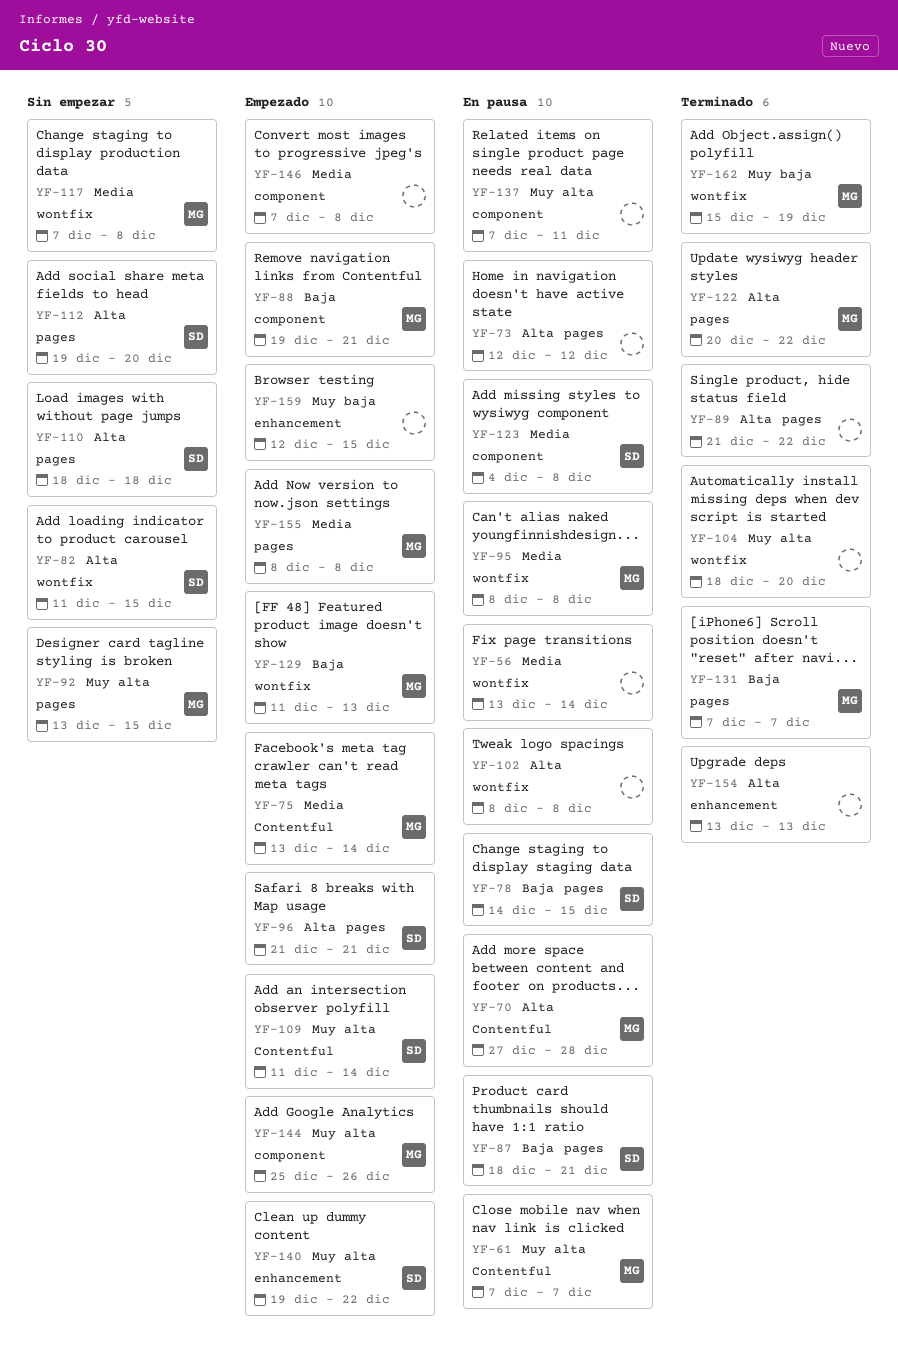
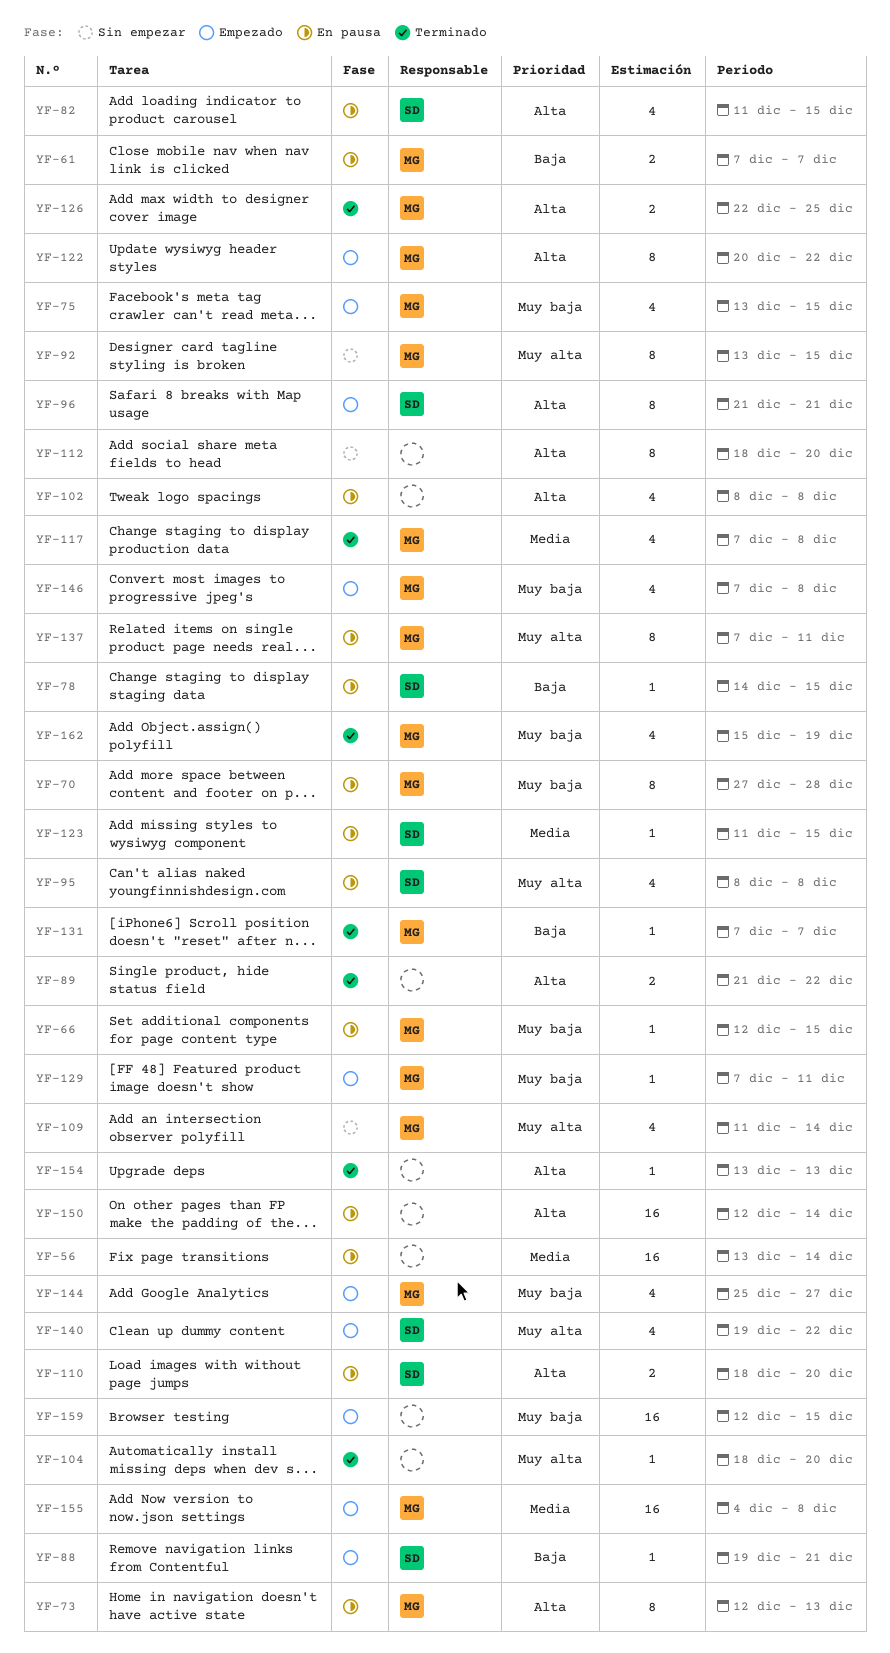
YF-61, priority: Muy alta -> Baja
YF-66: none -> present
YF-70, priority: Alta -> Muy baja
YF-73, owner: none -> MG
YF-73, due: Dec 12 -> Dec 13
YF-75, priority: Media -> Muy baja
YF-75, due: Dec 14 -> Dec 15
YF-82, status: Sin empezar -> En pausa
YF-87: present -> none
YF-88, owner: MG -> SD
YF-95, owner: MG -> SD
YF-95, priority: Media -> Muy alta
YF-109, status: Empezado -> Sin empezar
YF-109, owner: SD -> MG
YF-110, status: Sin empezar -> En pausa
YF-110, due: Dec 18 -> Dec 20
YF-112, owner: SD -> none
YF-112, start: Dec 19 -> Dec 18
YF-117, status: Sin empezar -> Terminado
YF-122, status: Terminado -> Empezado
YF-123, start: Dec 4 -> Dec 11
YF-123, due: Dec 8 -> Dec 15
YF-126: none -> present
YF-129, priority: Baja -> Muy baja
YF-129, start: Dec 11 -> Dec 7
YF-129, due: Dec 13 -> Dec 11
YF-137, owner: none -> MG
YF-144, priority: Muy alta -> Muy baja
YF-144, due: Dec 26 -> Dec 27
YF-146, owner: none -> MG
YF-146, priority: Media -> Muy baja
YF-150: none -> present
YF-155, start: Dec 8 -> Dec 4

